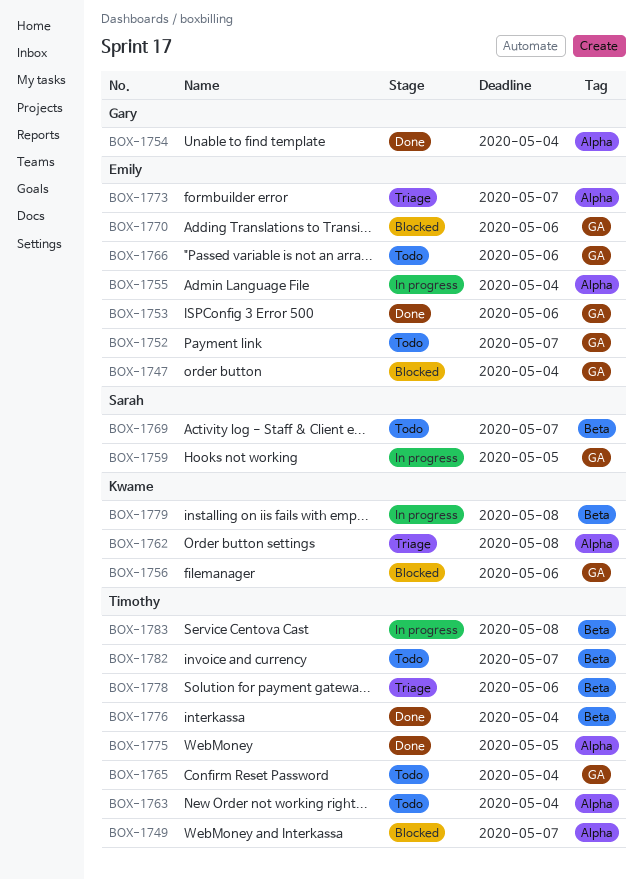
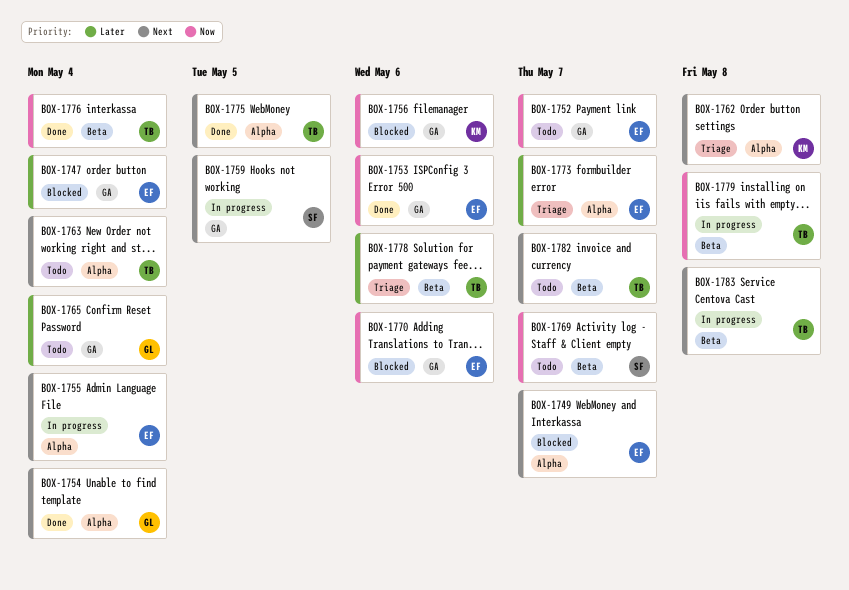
BOX-1749, owner: Timothy -> Emily
BOX-1765, owner: Timothy -> Gary
BOX-1766: present -> none
BOX-1779, owner: Kwame -> Timothy

